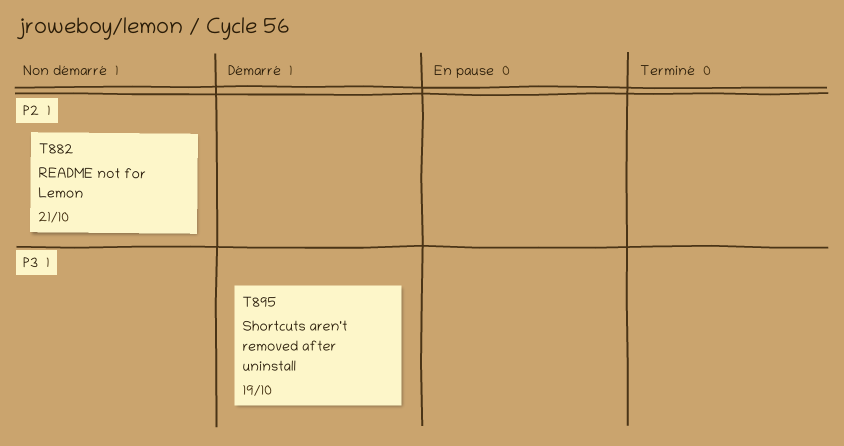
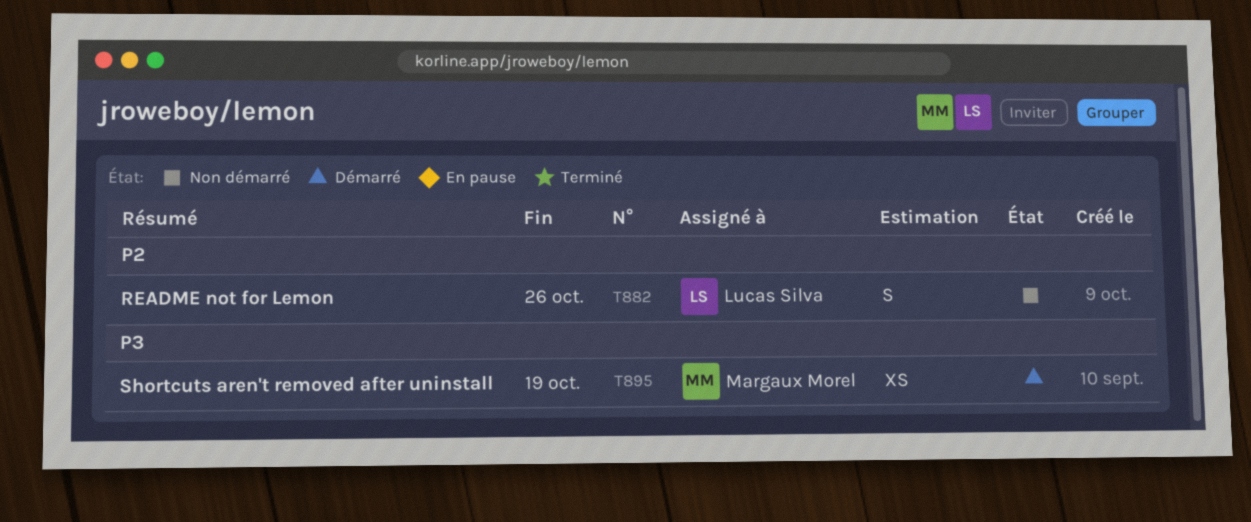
T882, due: Oct 21 -> Oct 26

